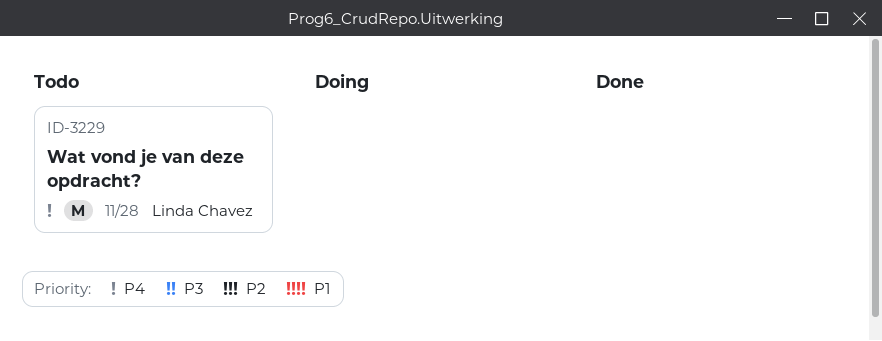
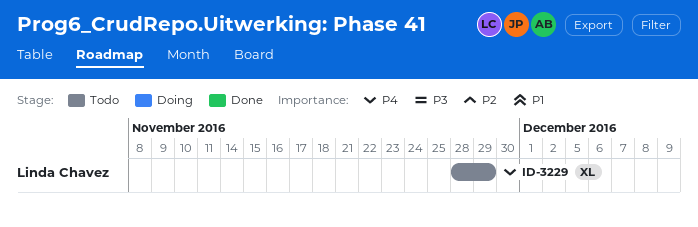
ID-3229, estimate: M -> XL
ID-3229, due: Nov 28 -> Nov 29

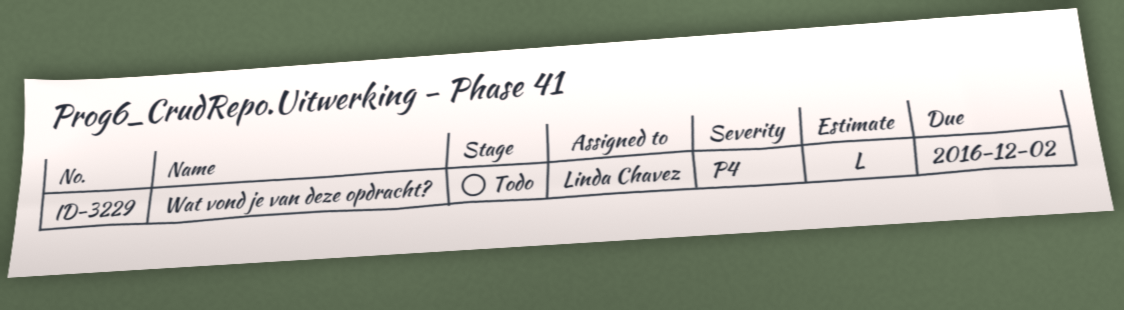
ID-3229, estimate: XL -> L
ID-3229, due: Nov 29 -> Dec 2

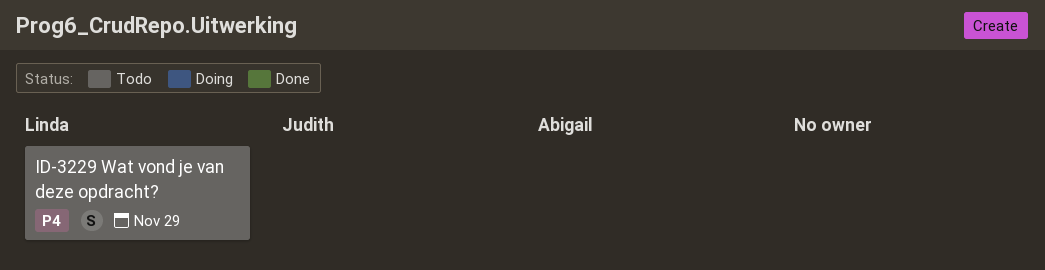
ID-3229, estimate: L -> S
ID-3229, due: Dec 2 -> Nov 29

